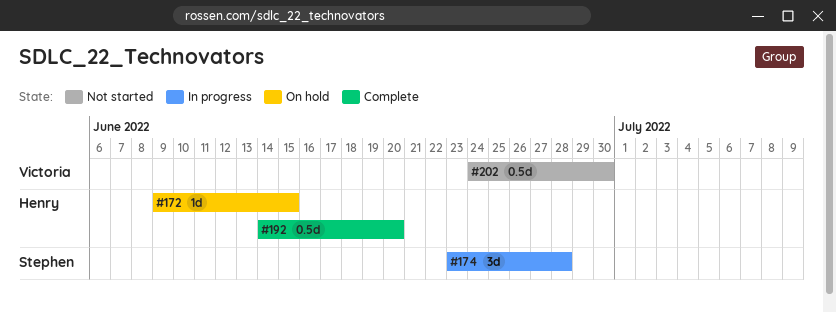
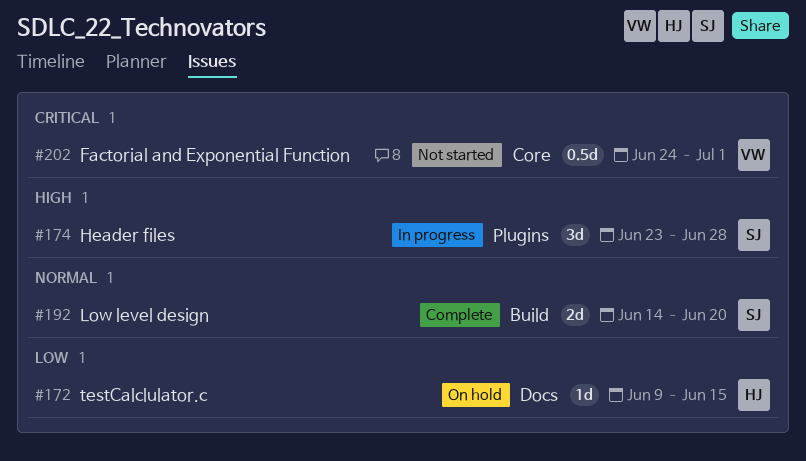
#192, owner: Henry -> Stephen
#192, estimate: 0.5d -> 2d
#202, due: Jun 30 -> Jul 1

